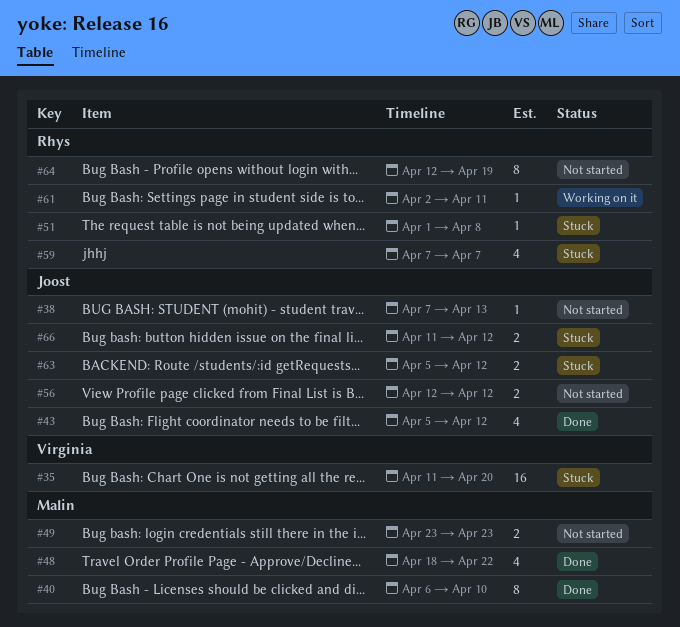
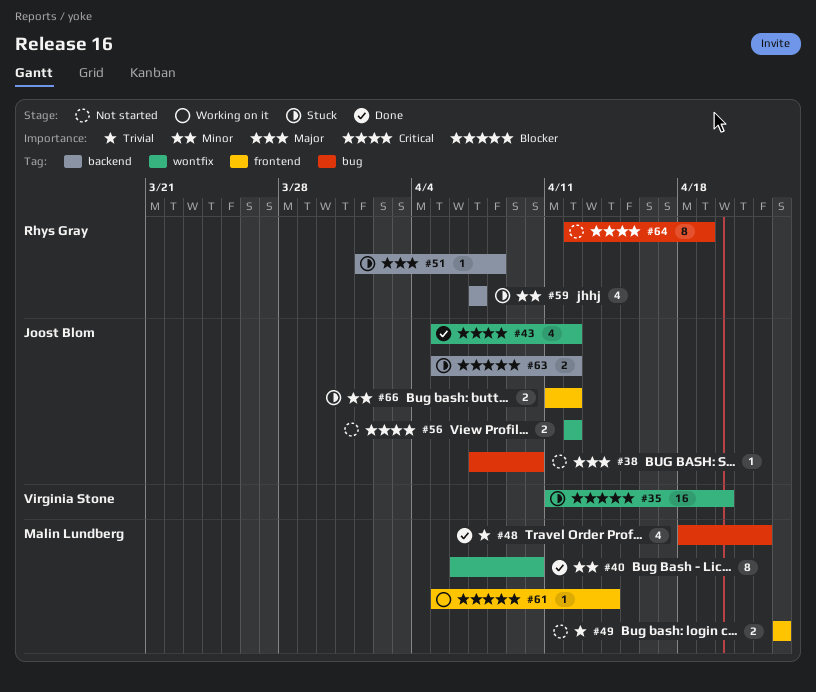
#38, due: Apr 13 -> Apr 10
#61, owner: Rhys Gray -> Malin Lundberg
#61, start: Apr 2 -> Apr 5
#61, due: Apr 11 -> Apr 14

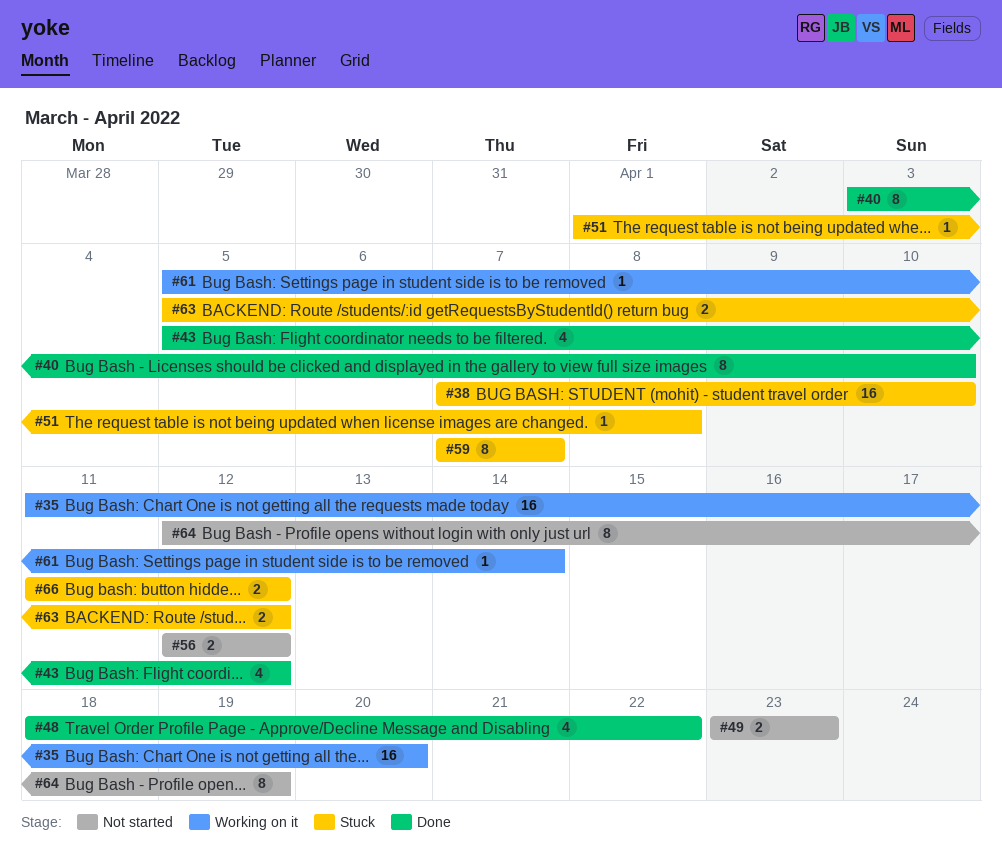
#35, status: Stuck -> Working on it
#38, status: Not started -> Stuck
#38, estimate: 1 -> 16
#40, start: Apr 6 -> Apr 3
#59, estimate: 4 -> 8

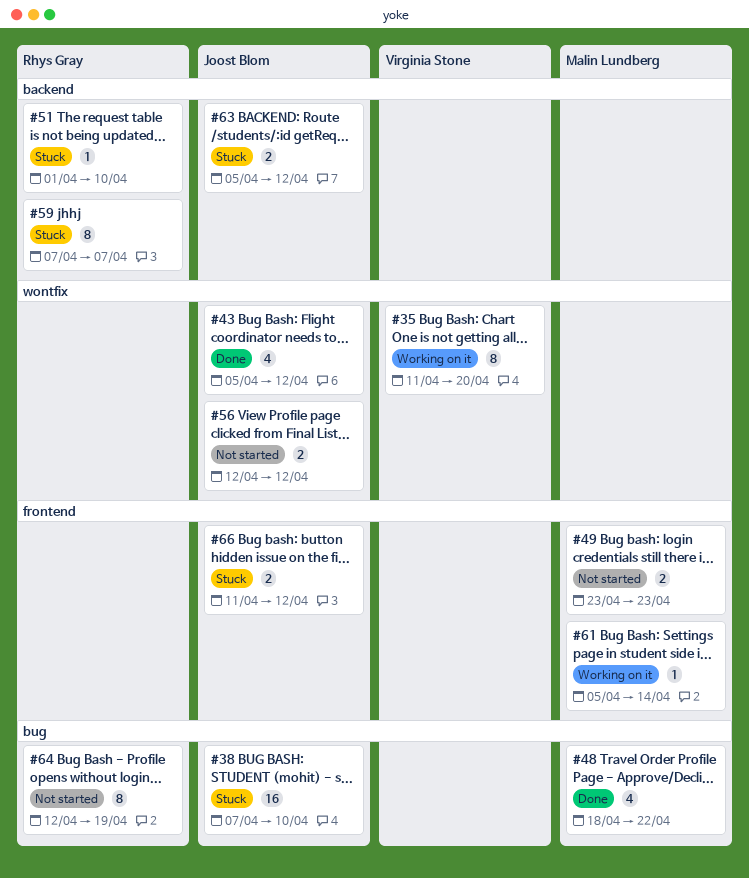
#35, estimate: 16 -> 8
#40: present -> none
#51, due: Apr 8 -> Apr 10

